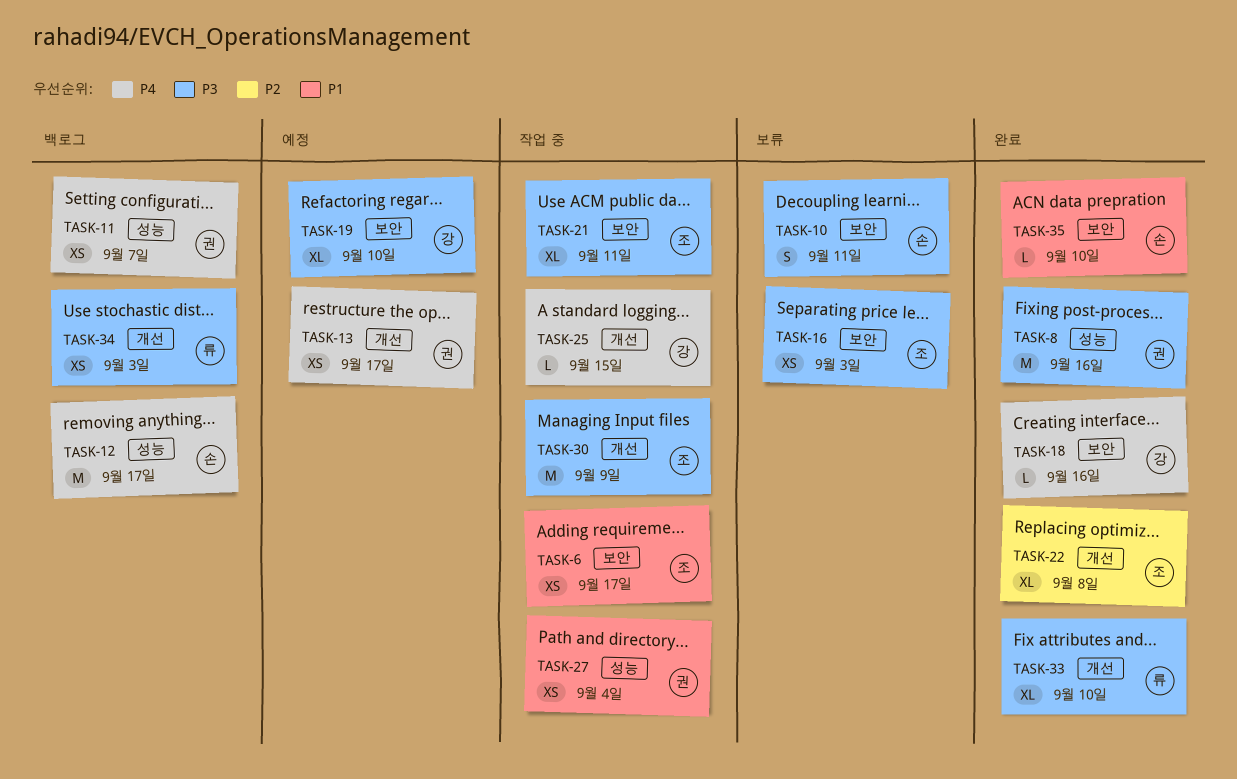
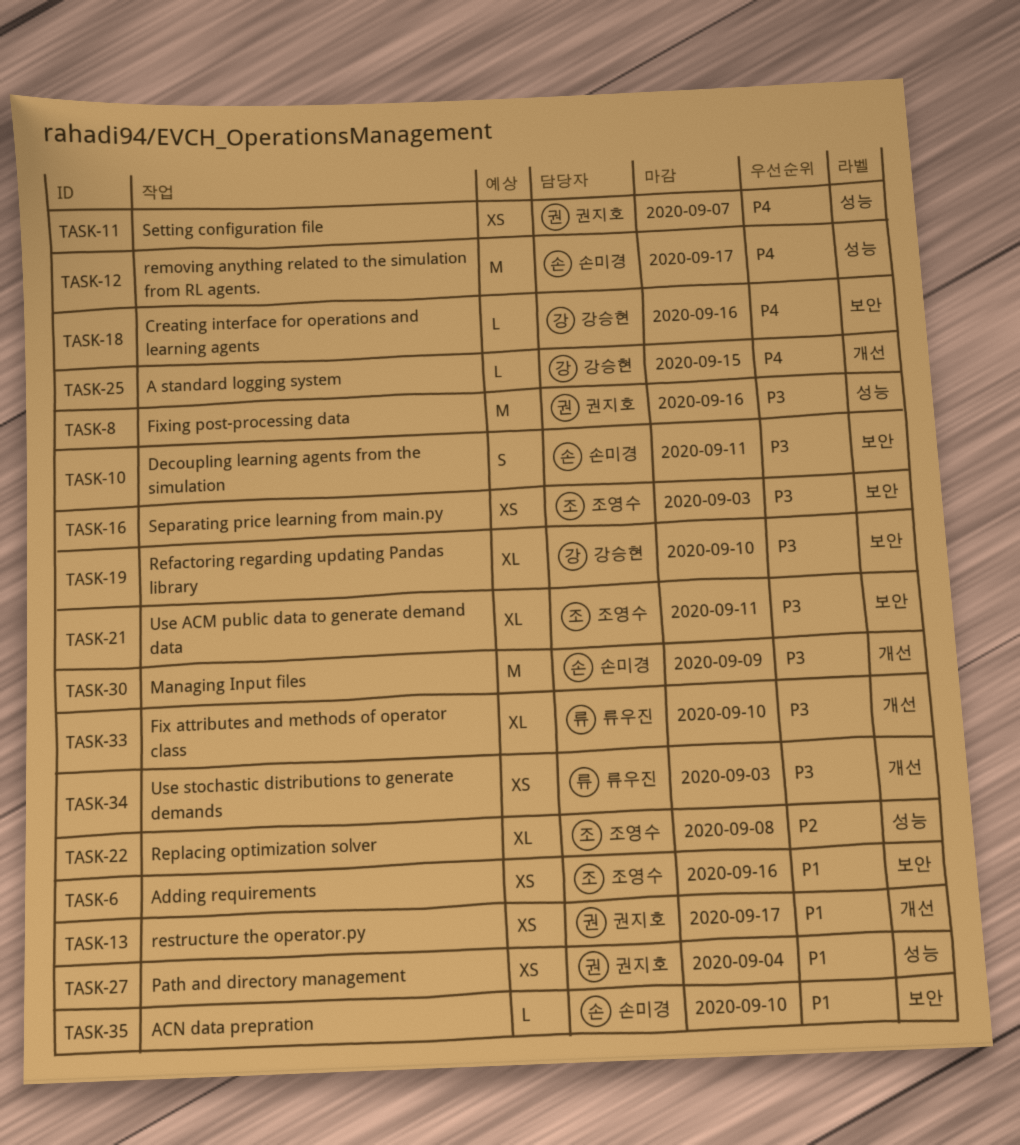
TASK-6, due: Sep 17 -> Sep 16
TASK-13, priority: P4 -> P1
TASK-22, label: 개선 -> 성능
TASK-30, owner: 조영수 -> 손미경

